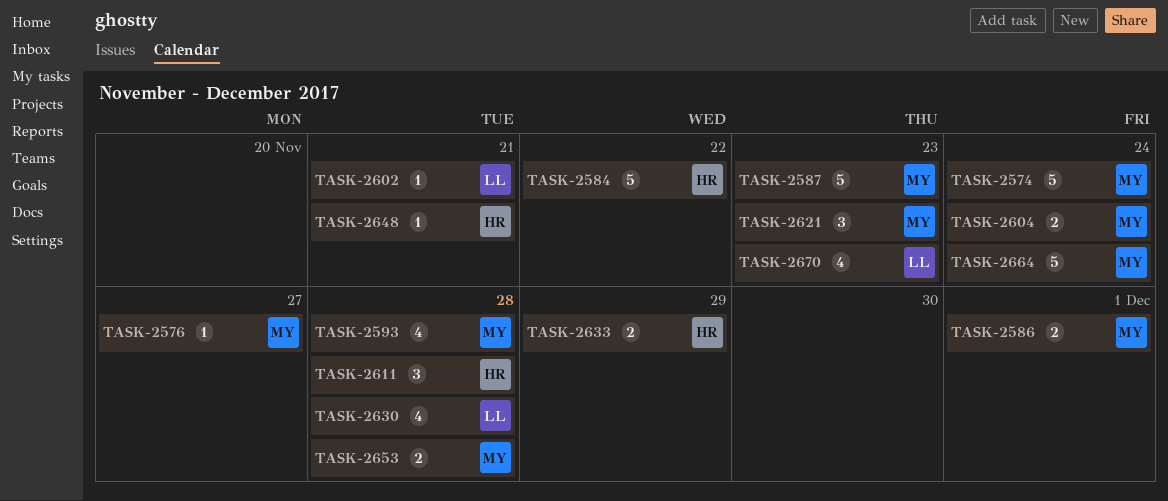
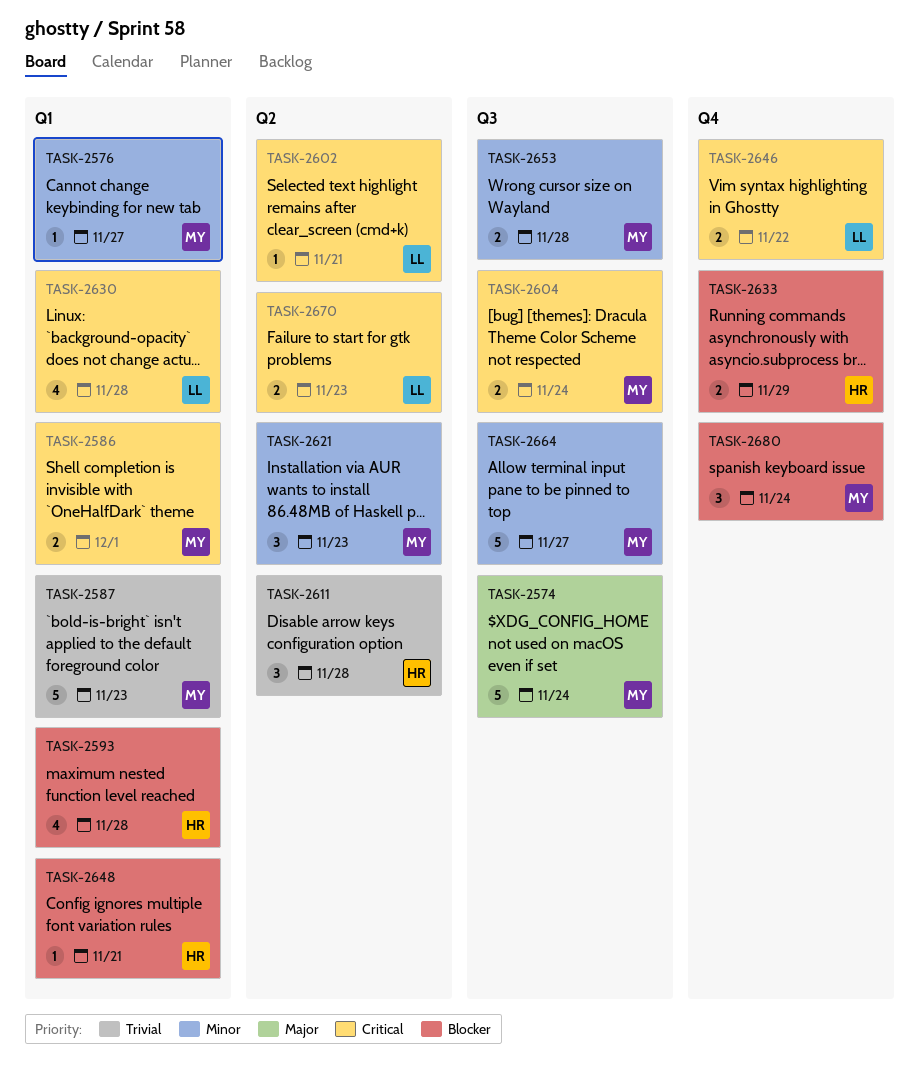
TASK-2584: present -> none
TASK-2593, owner: MY -> HR
TASK-2646: none -> present
TASK-2664, due: Nov 24 -> Nov 27
TASK-2670, estimate: 4 -> 2
TASK-2680: none -> present

